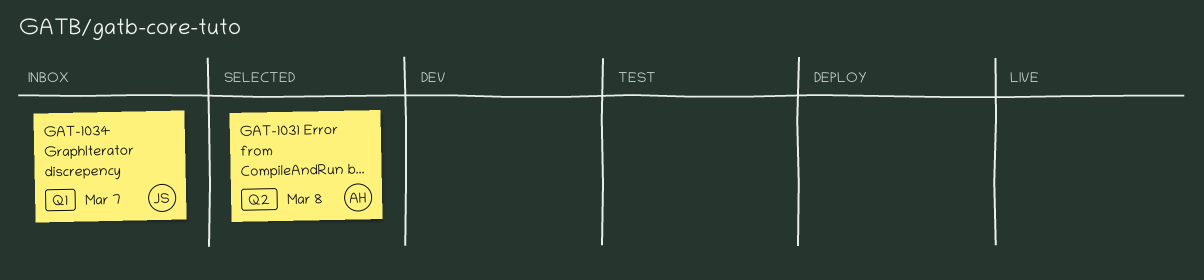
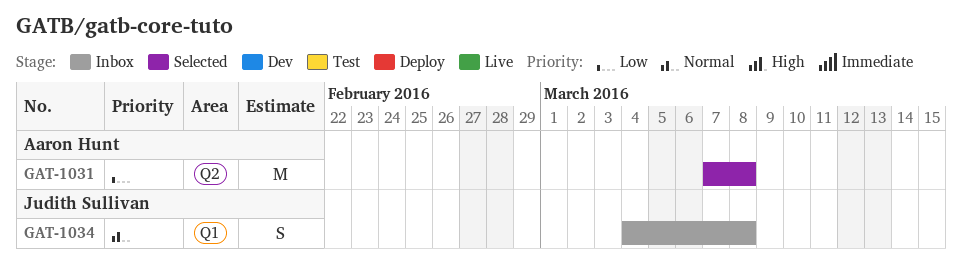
GAT-1034, due: Mar 7 -> Mar 8

